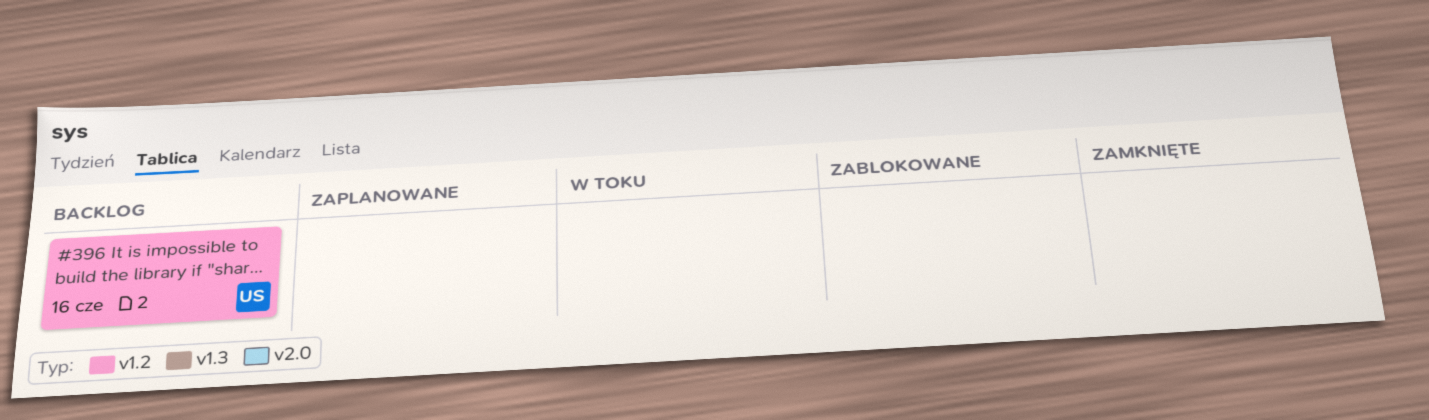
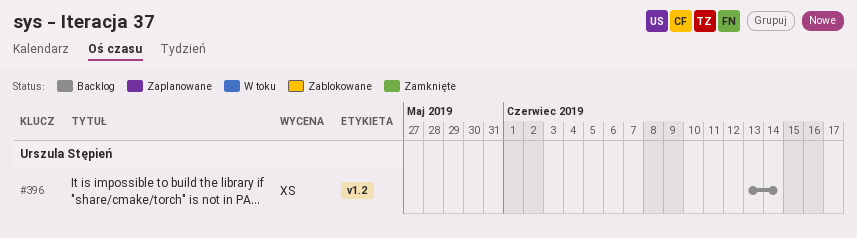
#396, due: Jun 16 -> Jun 14

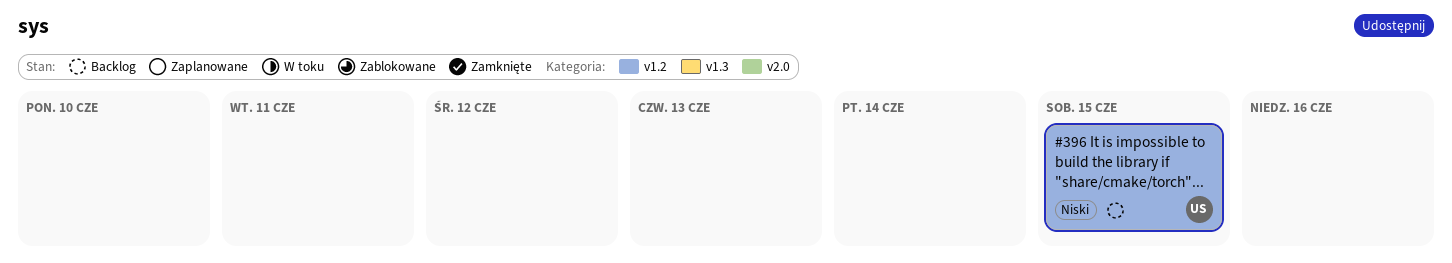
#396, due: Jun 14 -> Jun 15

